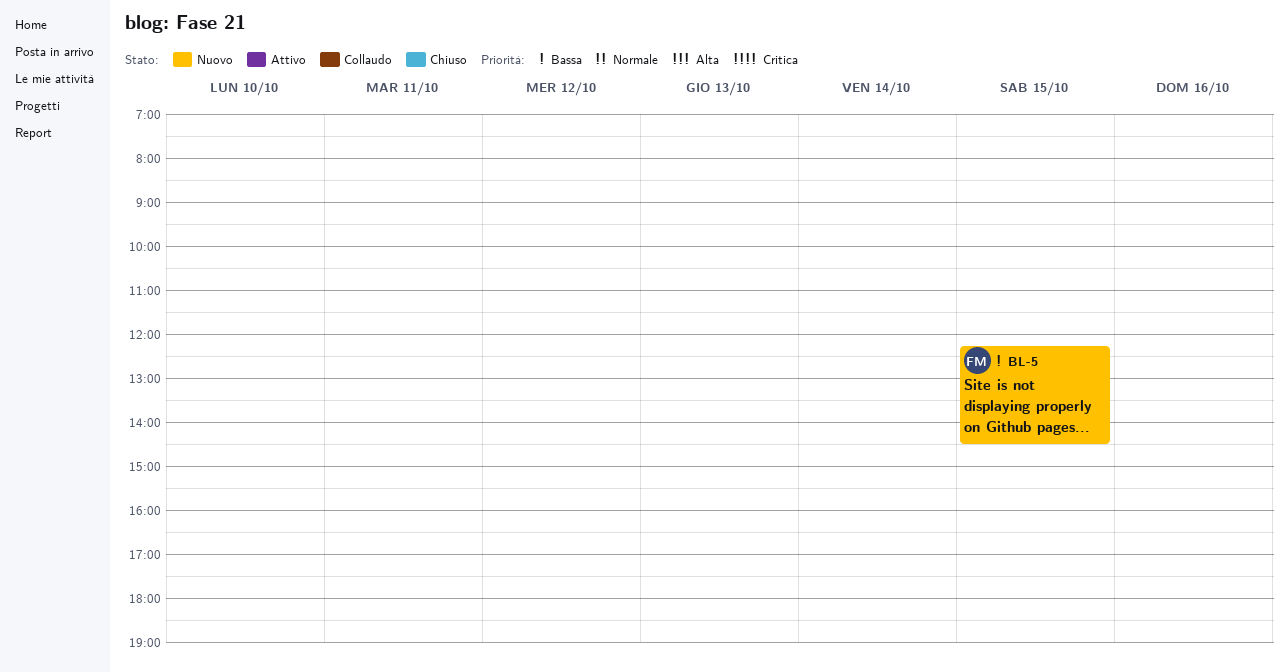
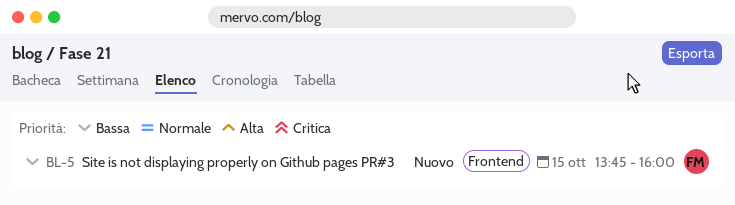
BL-5, begins: 12:15 -> 13:45
BL-5, ends: 14:30 -> 16:00

